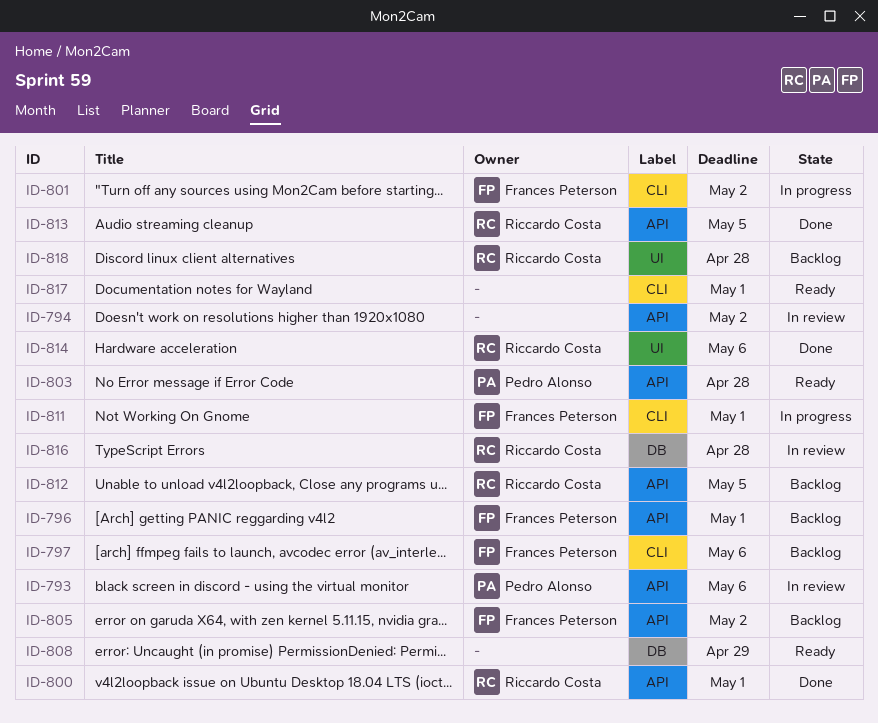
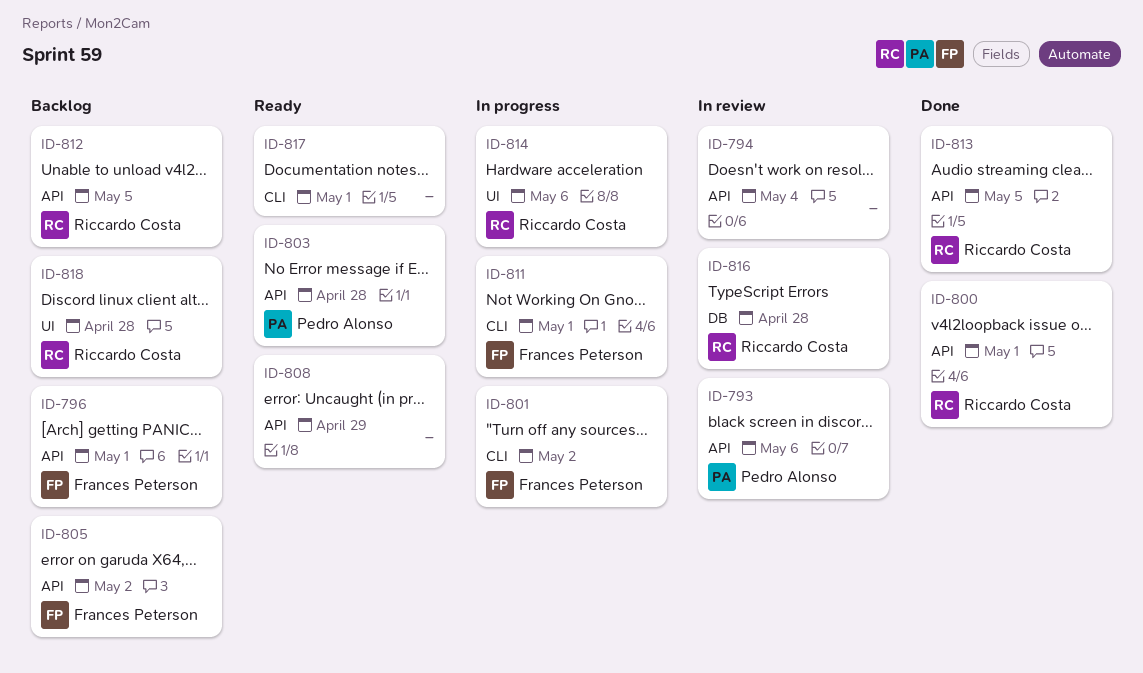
ID-794, due: May 2 -> May 4
ID-797: present -> none
ID-808, label: DB -> API
ID-814, status: Done -> In progress

